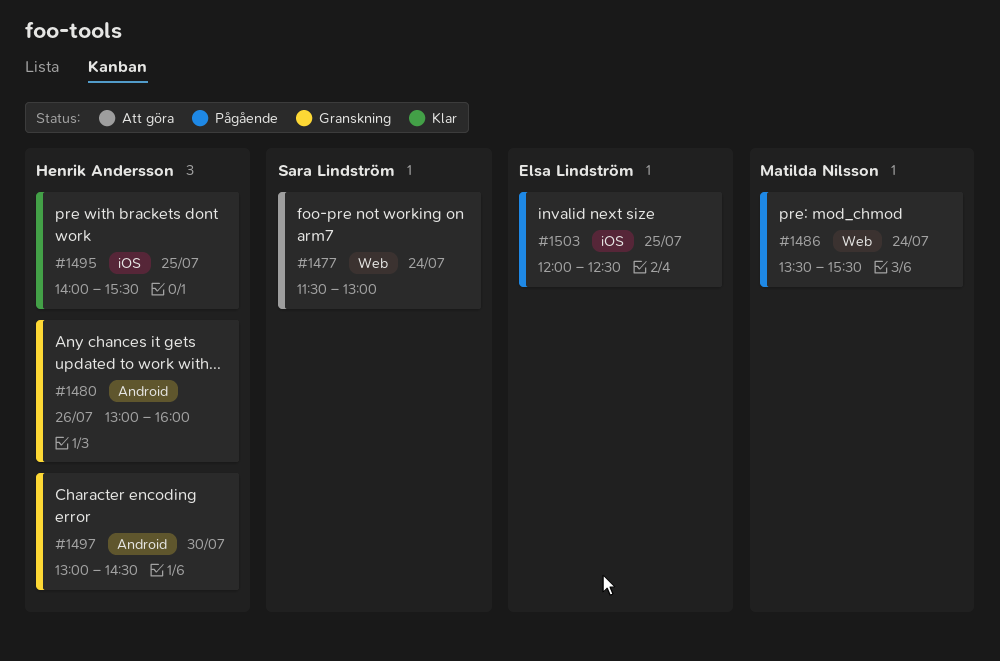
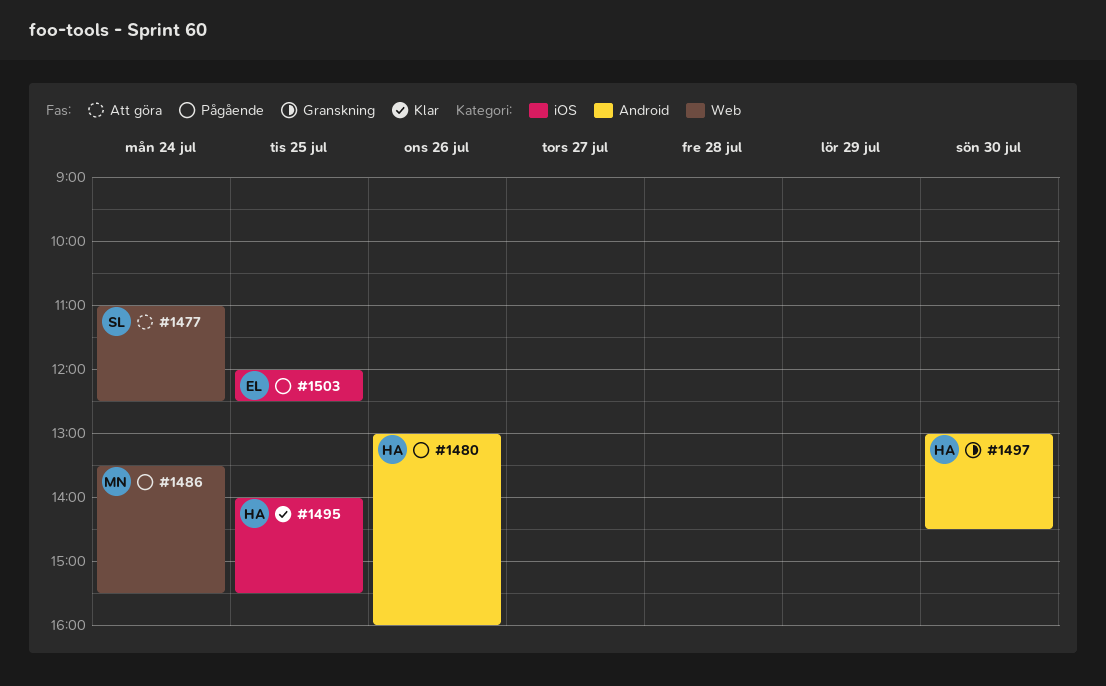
#1477, begins: 11:30 -> 11:00
#1477, ends: 13:00 -> 12:30
#1480, status: Granskning -> Pågående

